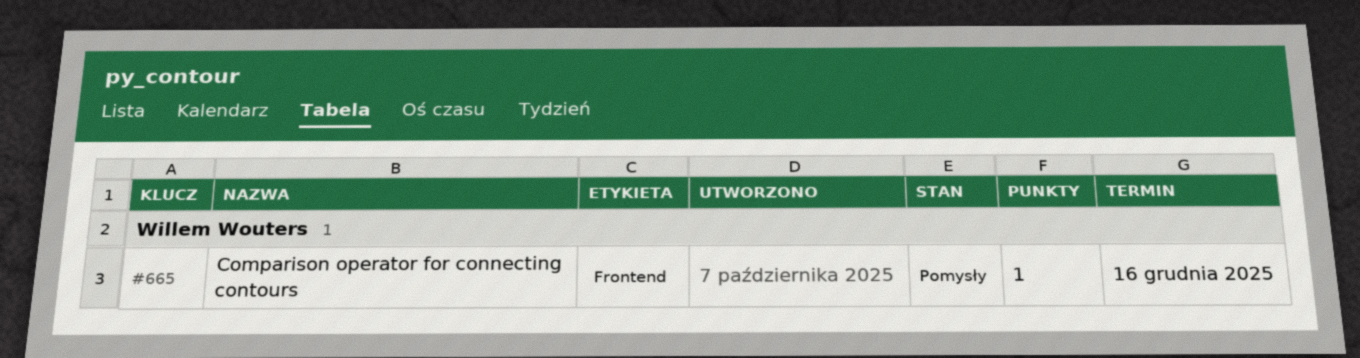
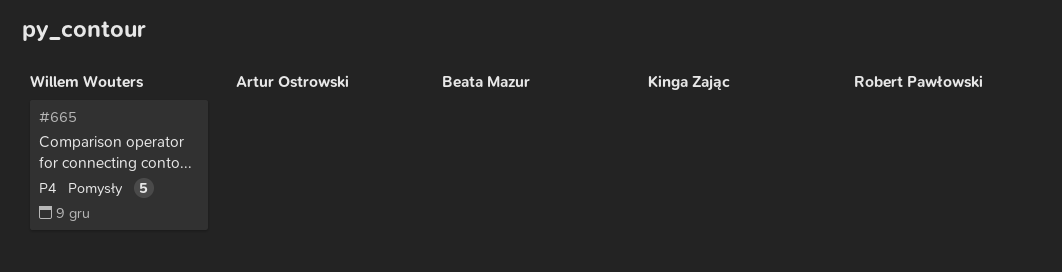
#665, estimate: 1 -> 5
#665, due: Dec 16 -> Dec 9

